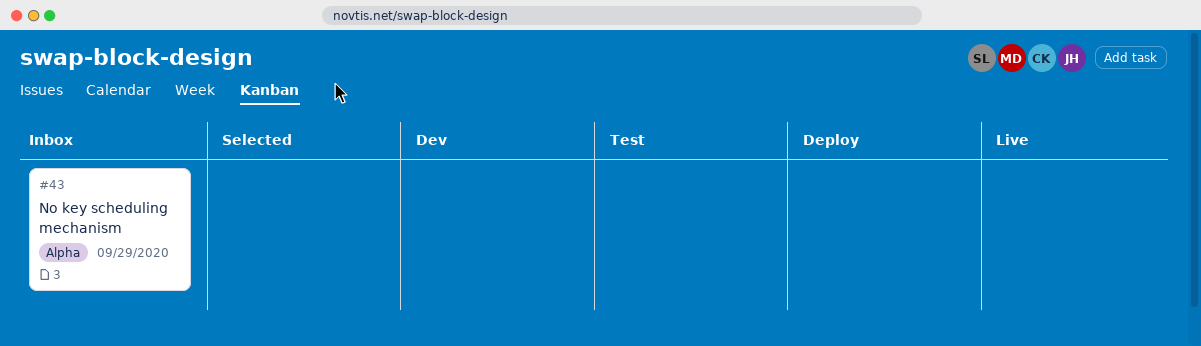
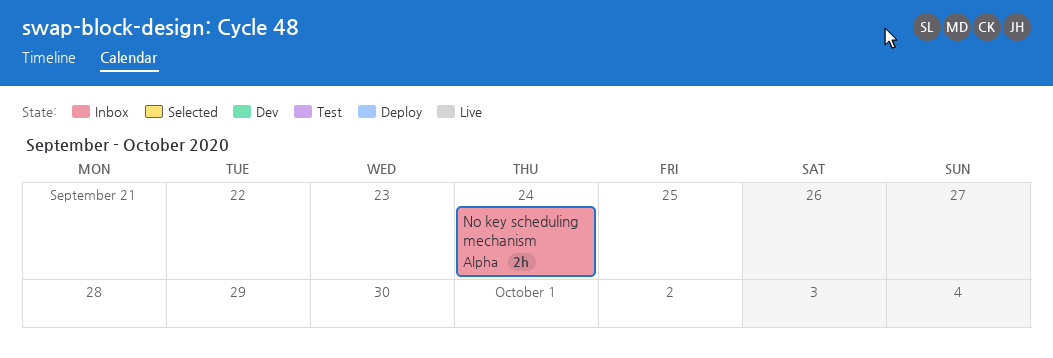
No key scheduling mechanism, due: Sep 29 -> Sep 24

